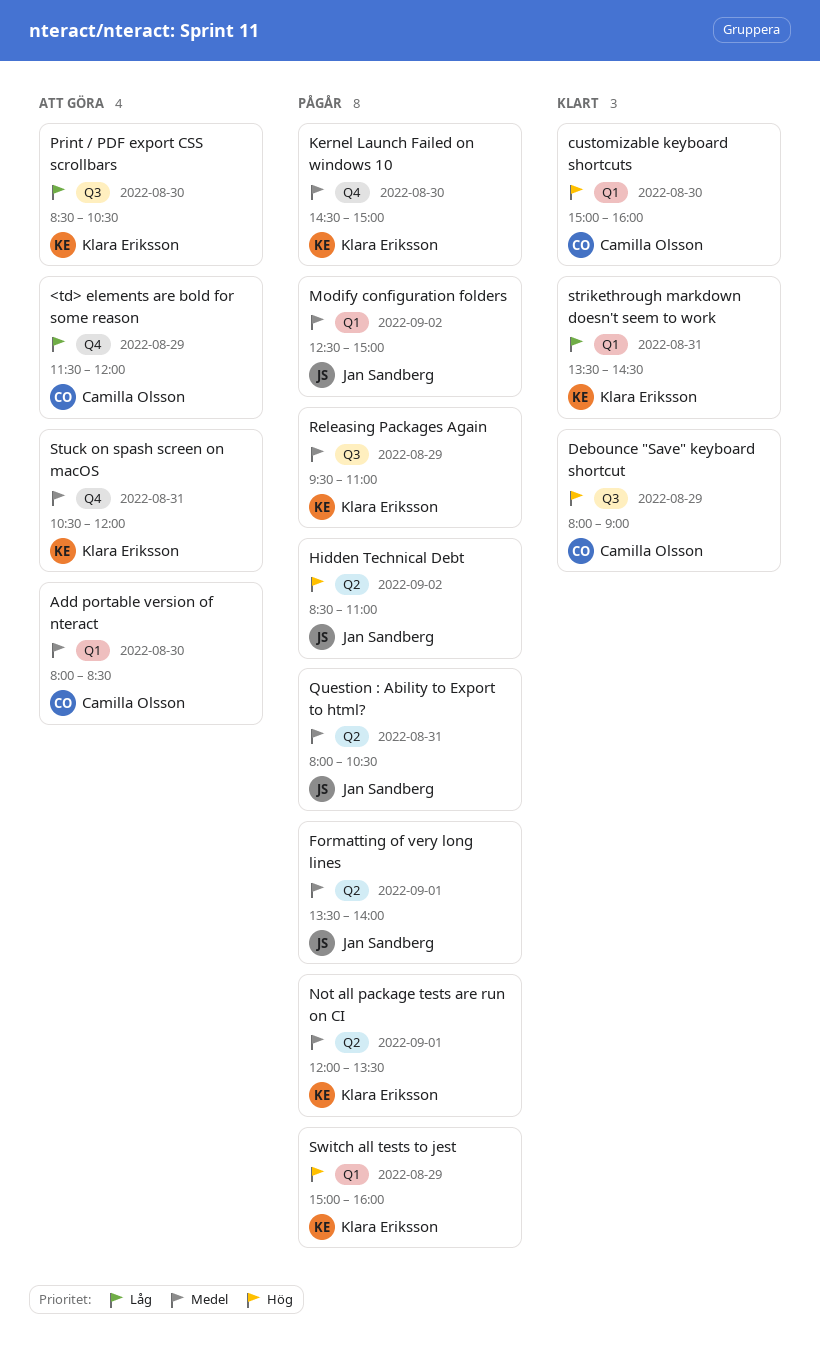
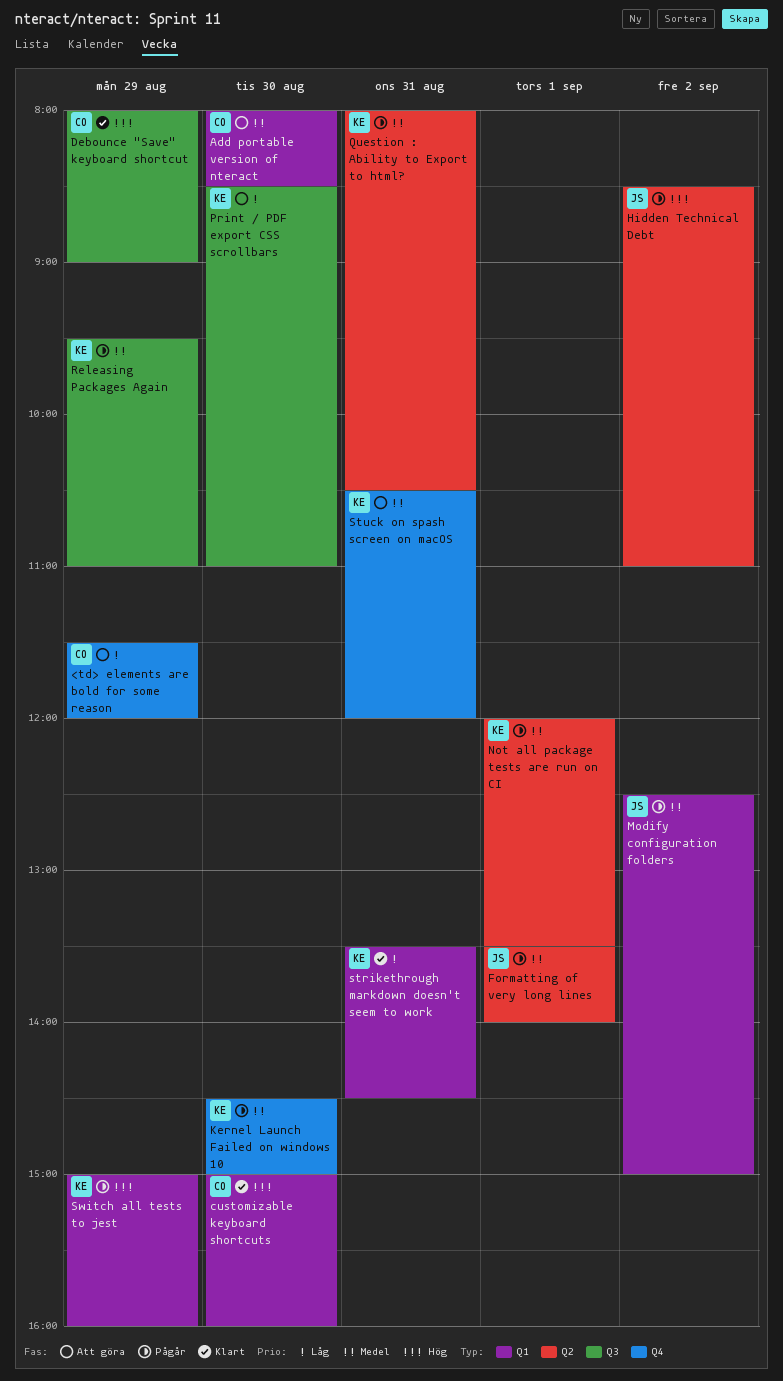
Print / PDF export CSS scrollbars, ends: 10:30 -> 11:00
Question : Ability to Export to html?, owner: Jan Sandberg -> Klara Eriksson

